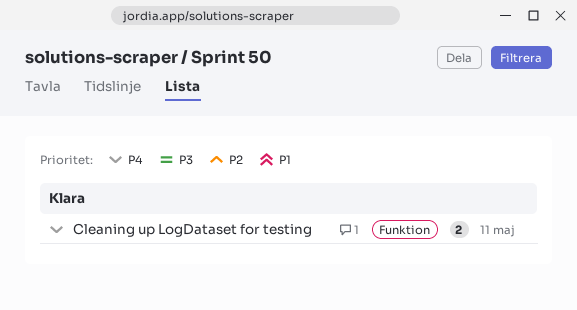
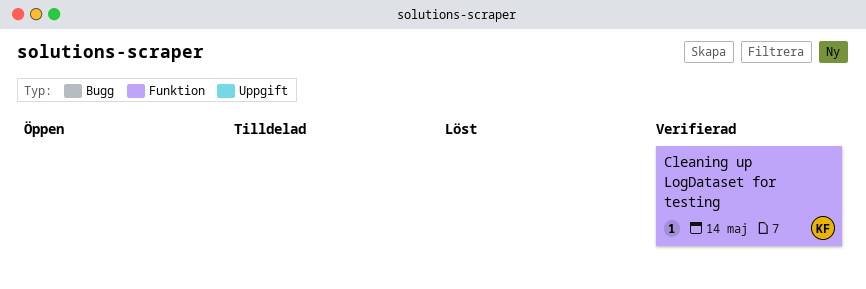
Cleaning up LogDataset for testing, estimate: 2 -> 1
Cleaning up LogDataset for testing, due: May 11 -> May 14

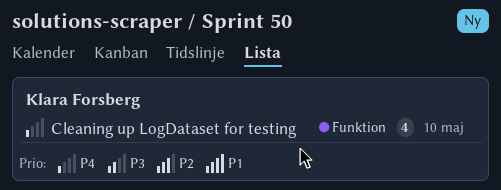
Cleaning up LogDataset for testing, estimate: 1 -> 4
Cleaning up LogDataset for testing, due: May 14 -> May 10

